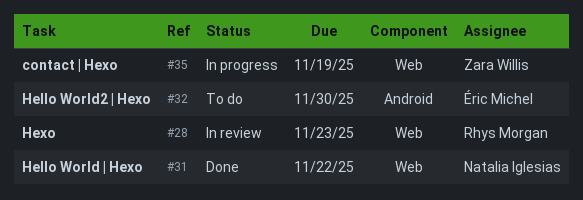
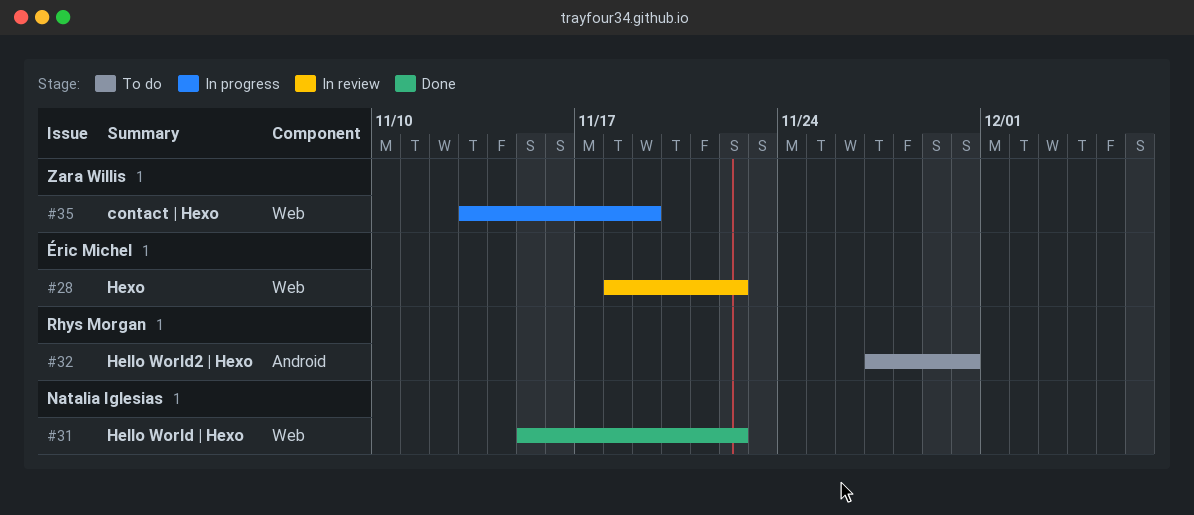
#28, owner: Rhys Morgan -> Éric Michel
#28, due: Nov 23 -> Nov 22
#32, owner: Éric Michel -> Rhys Morgan

